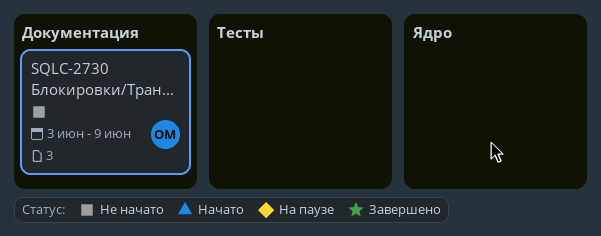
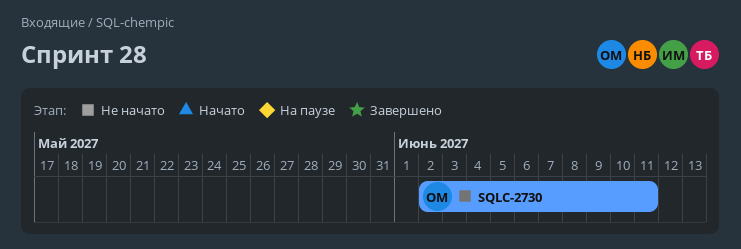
SQLC-2730, start: Jun 3 -> Jun 2
SQLC-2730, due: Jun 9 -> Jun 11

